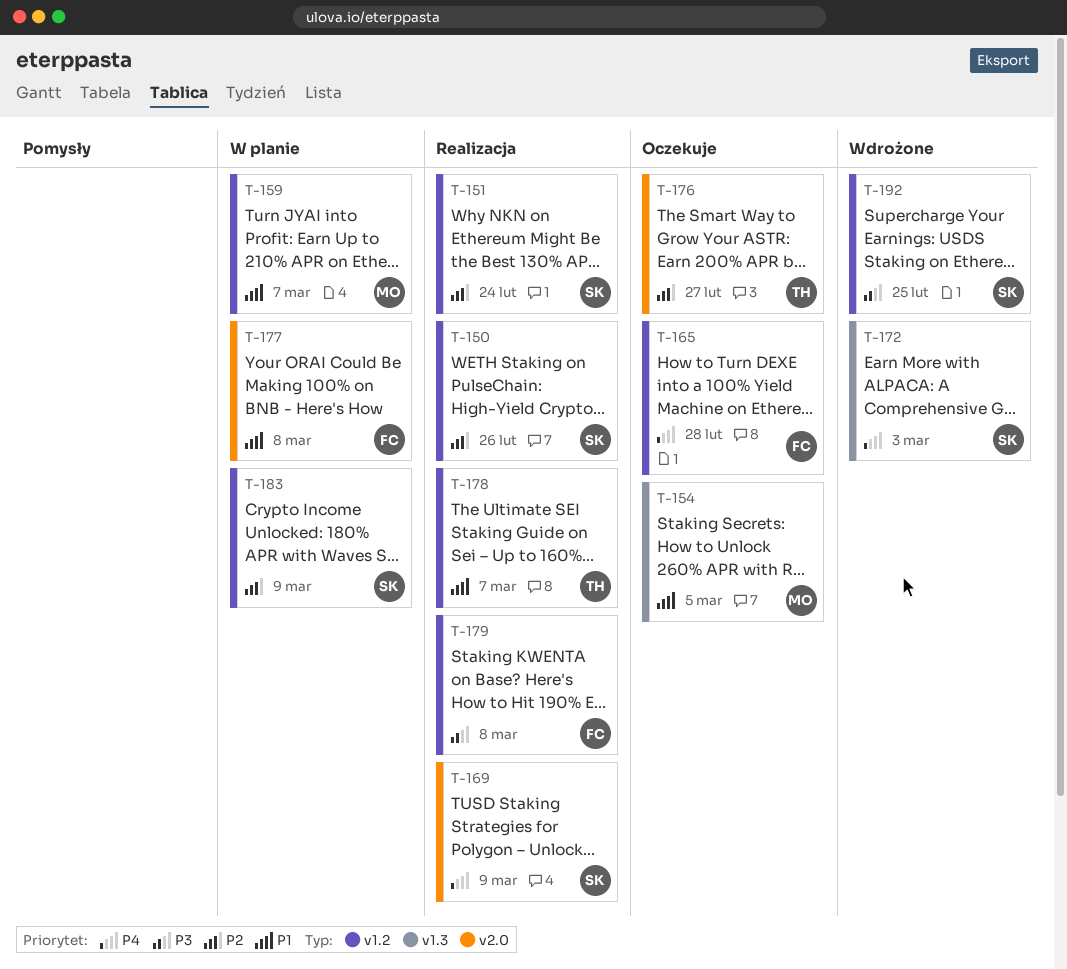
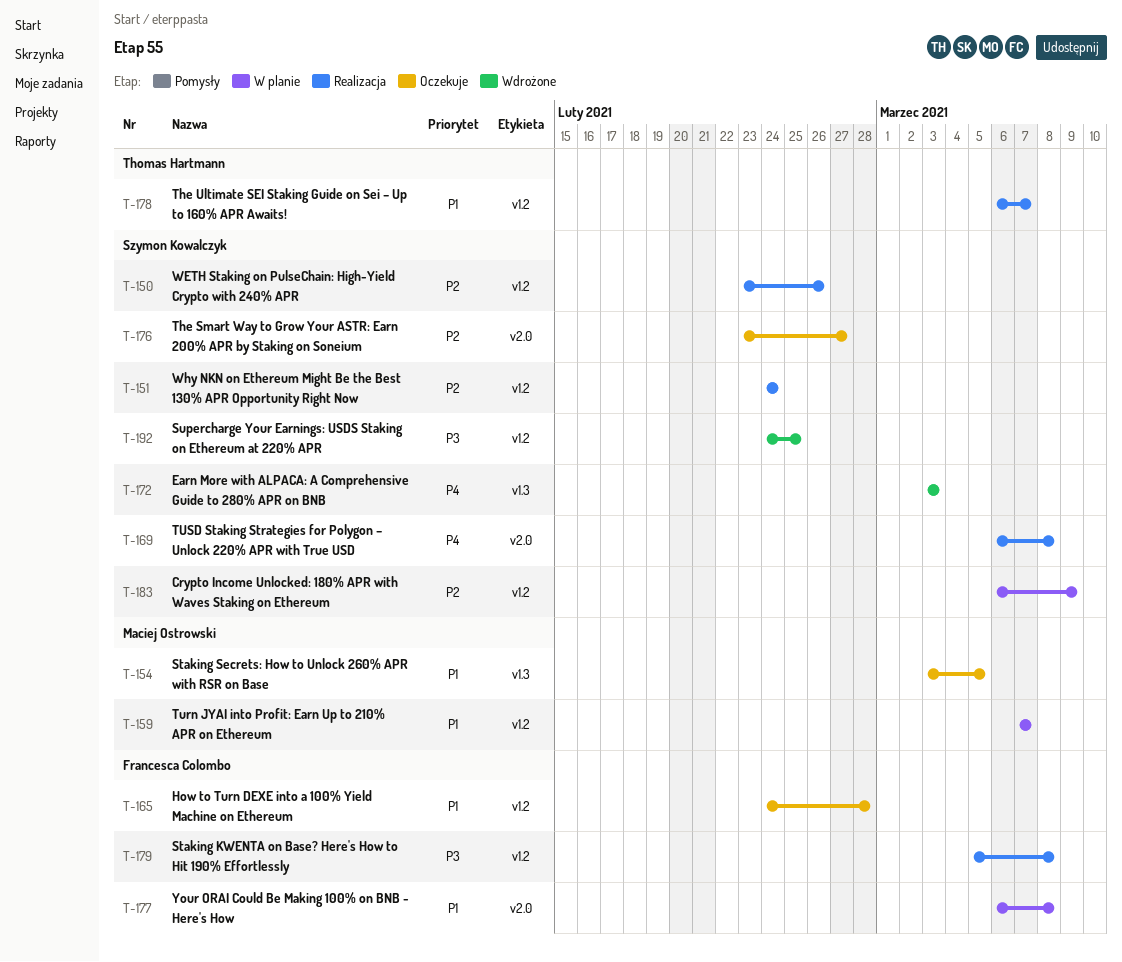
T-165, priority: P4 -> P1
T-169, due: Mar 9 -> Mar 8
T-176, owner: Thomas Hartmann -> Szymon Kowalczyk

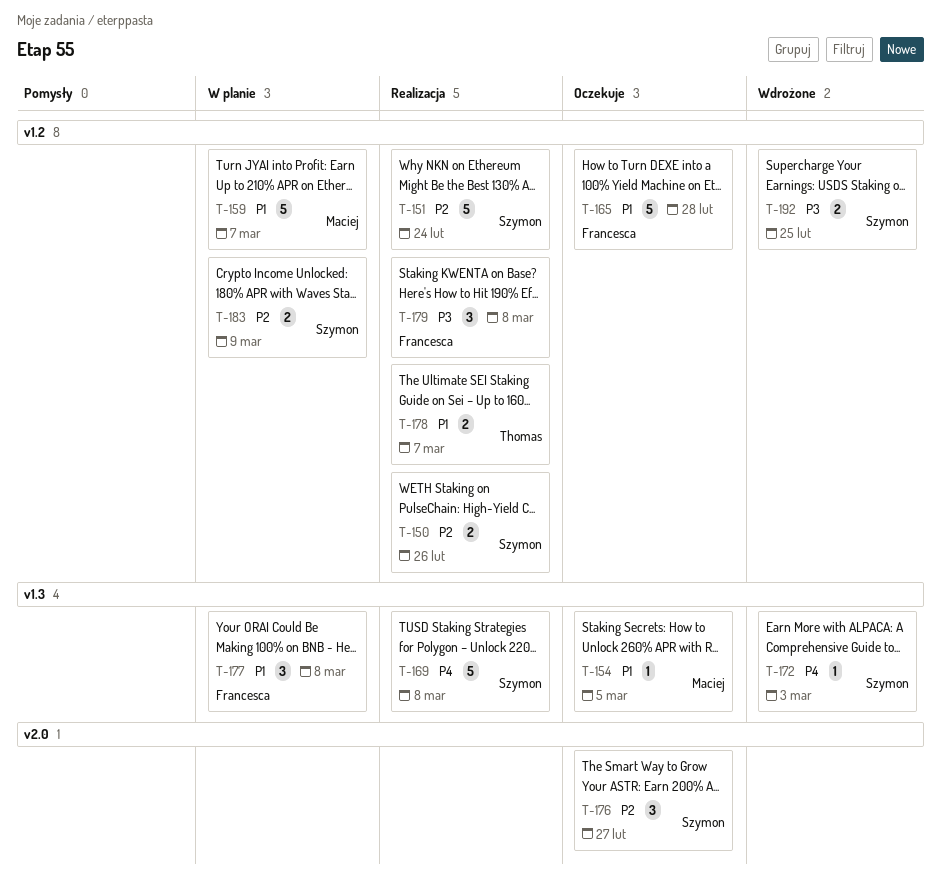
T-169, label: v2.0 -> v1.3
T-177, label: v2.0 -> v1.3

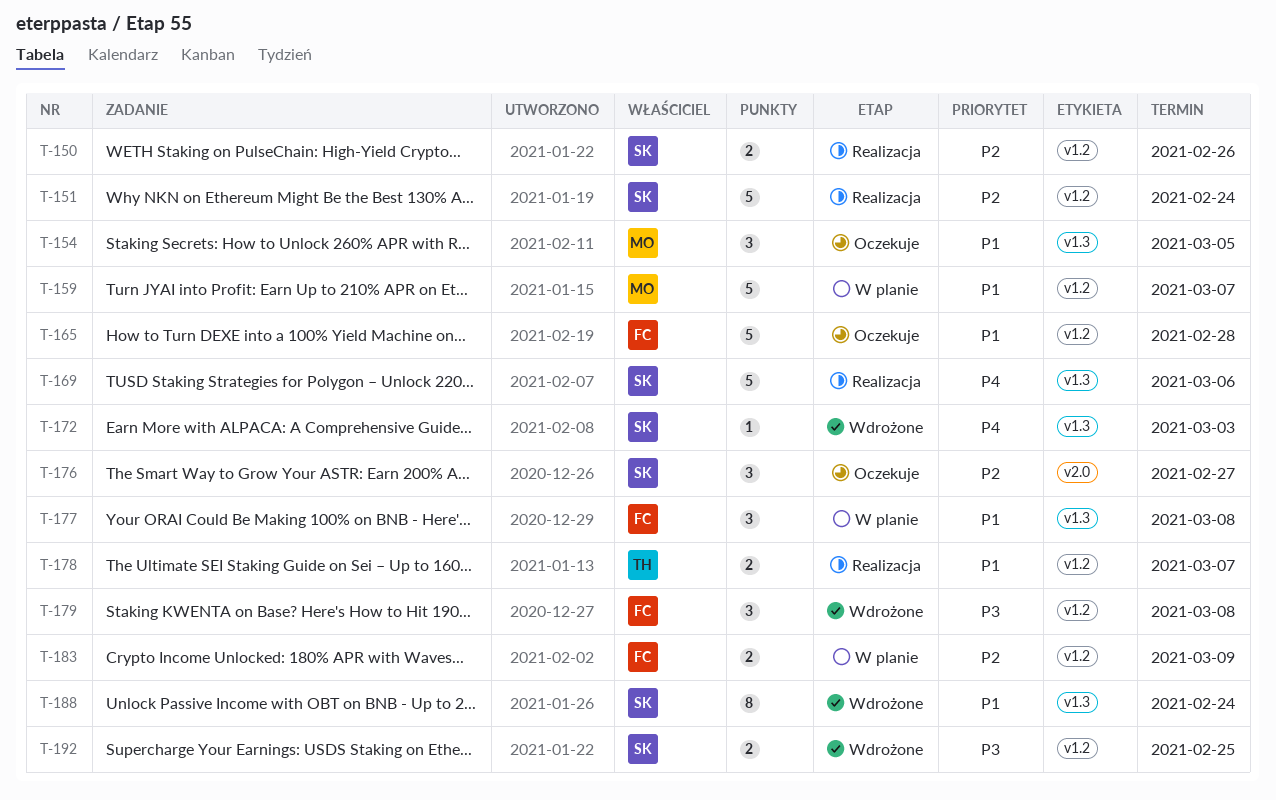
T-154, estimate: 1 -> 3
T-169, due: Mar 8 -> Mar 6
T-179, status: Realizacja -> Wdrożone
T-183, owner: Szymon -> Francesca
T-188: none -> present

